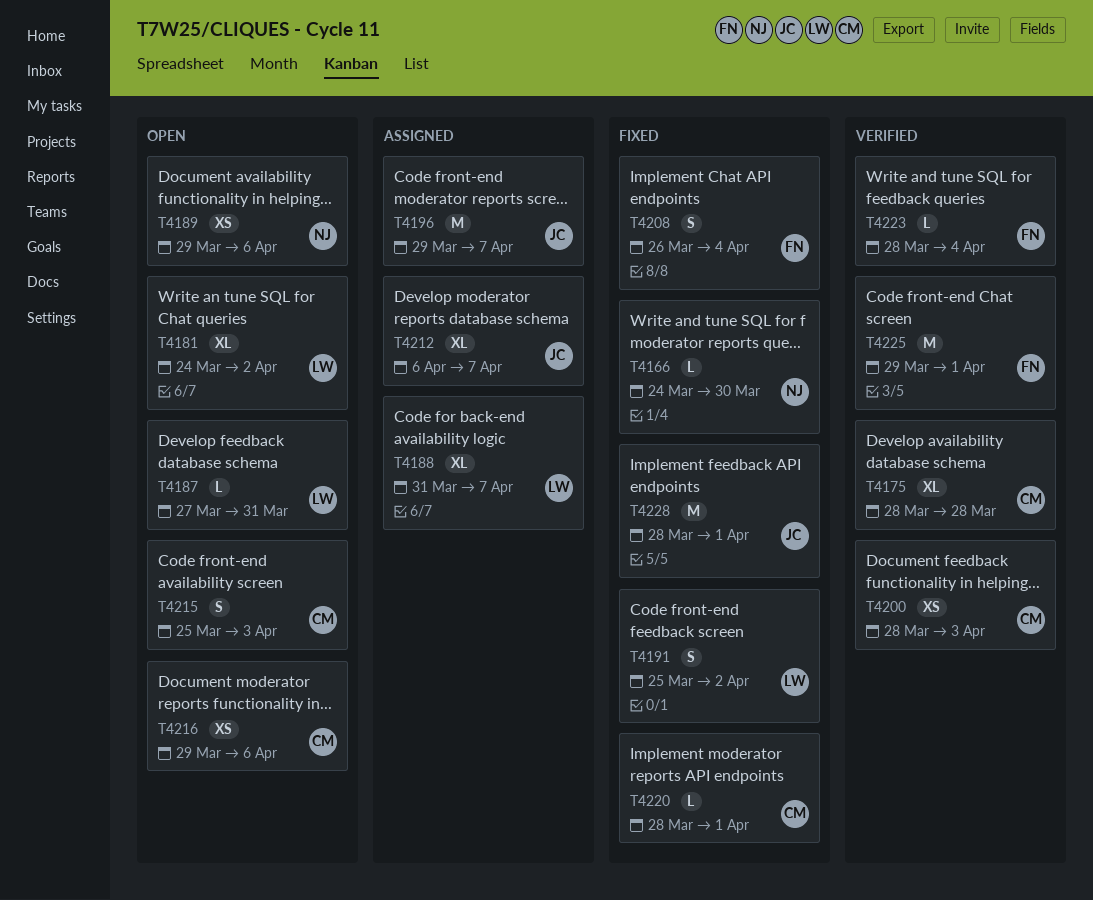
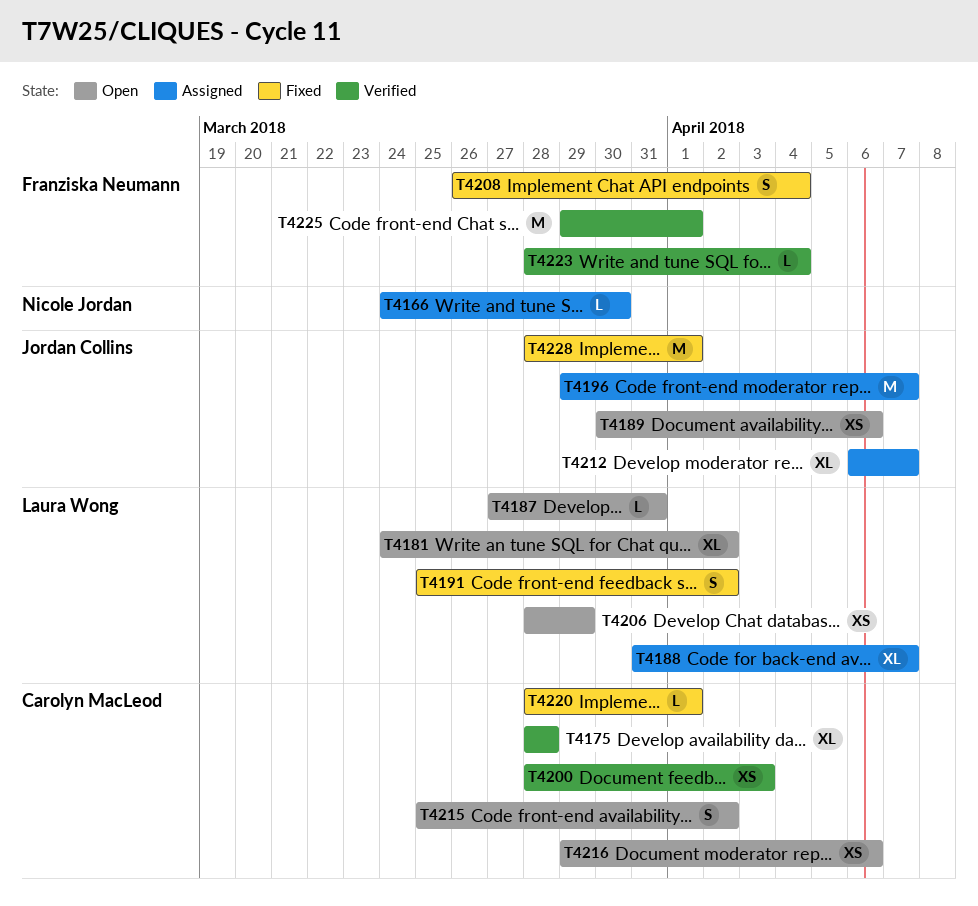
T4166, status: Fixed -> Assigned
T4189, owner: Nicole Jordan -> Jordan Collins
T4189, start: Mar 29 -> Mar 30
T4206: none -> present
T4215, due: Apr 3 -> Apr 2

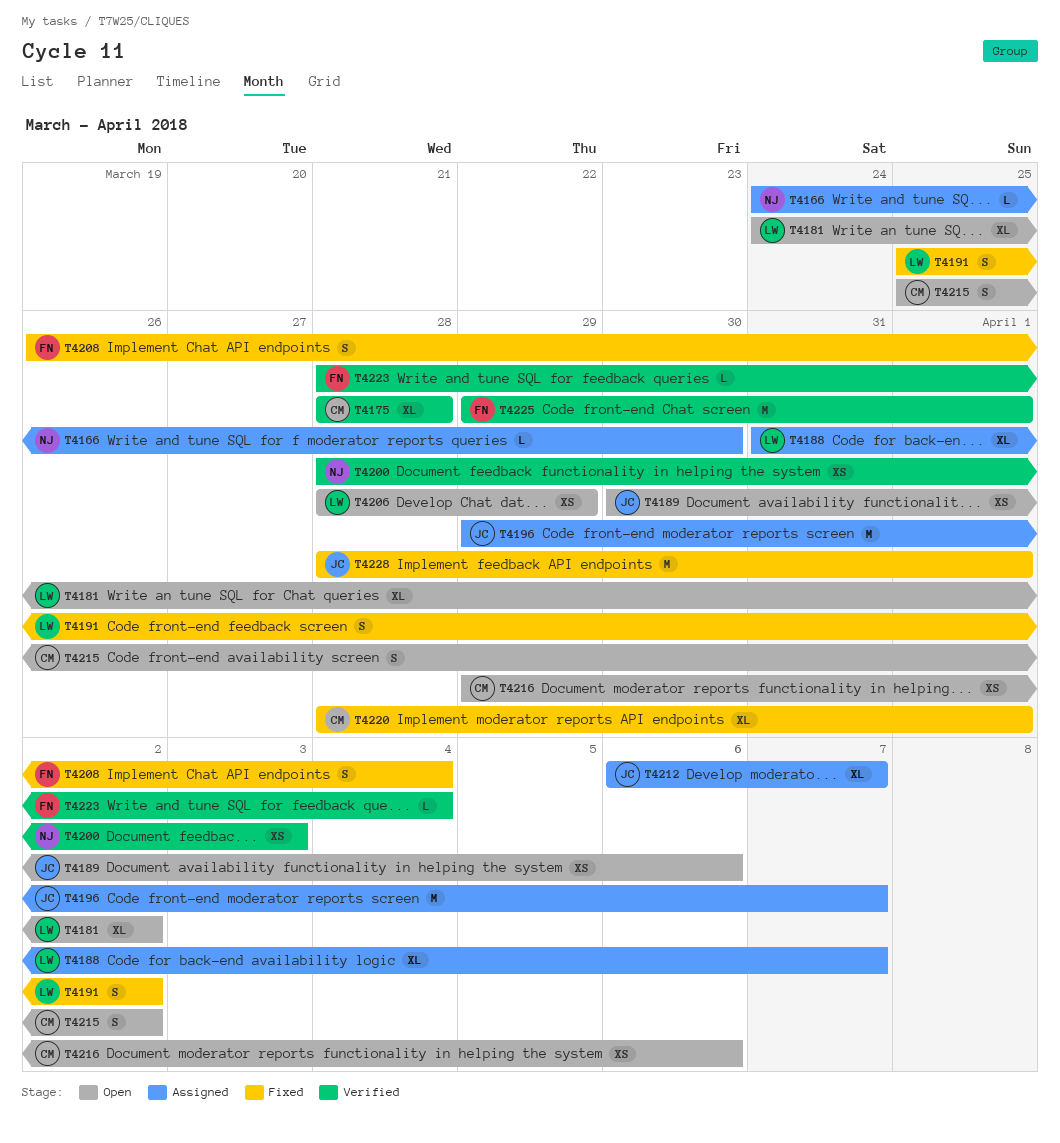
T4187: present -> none
T4200, owner: Carolyn MacLeod -> Nicole Jordan
T4220, estimate: L -> XL

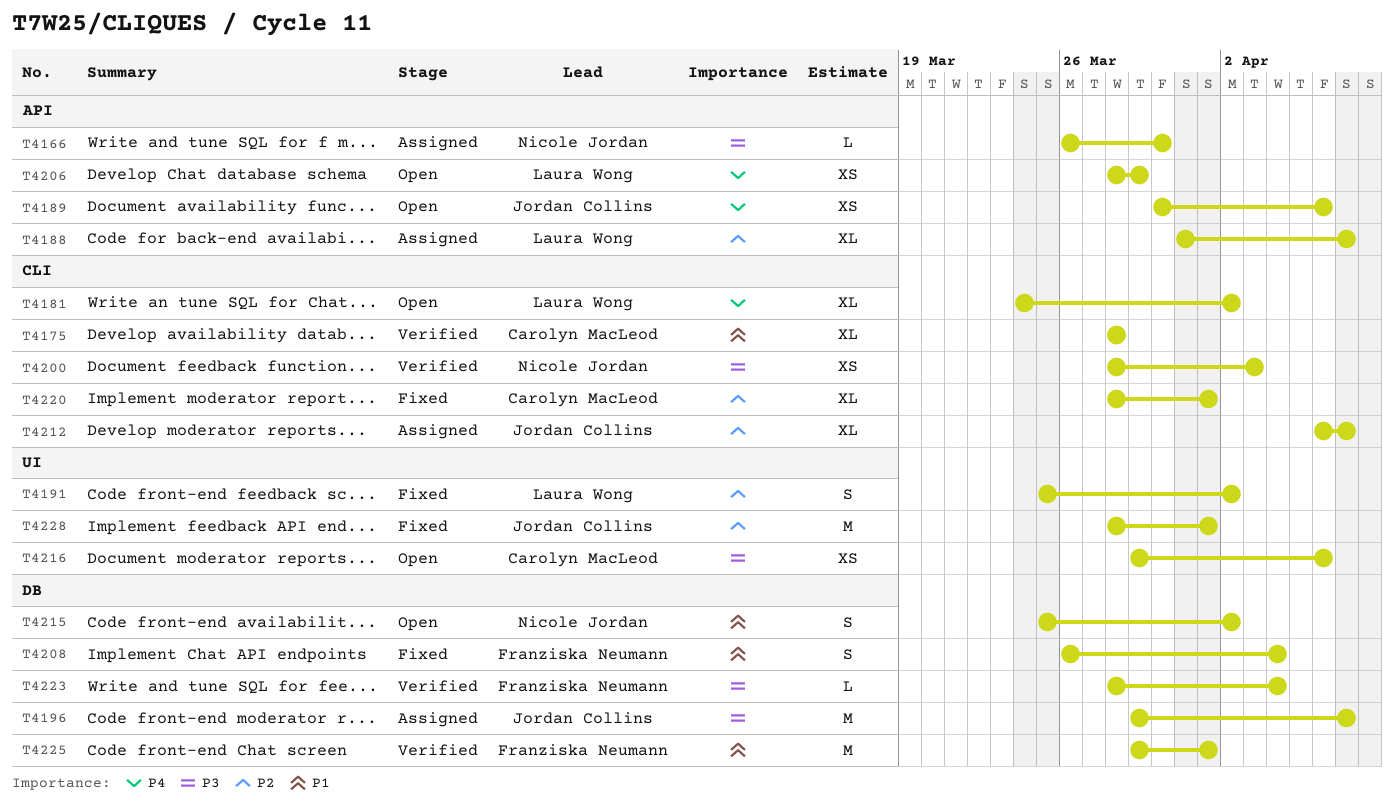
T4166, start: Mar 24 -> Mar 26
T4215, owner: Carolyn MacLeod -> Nicole Jordan

